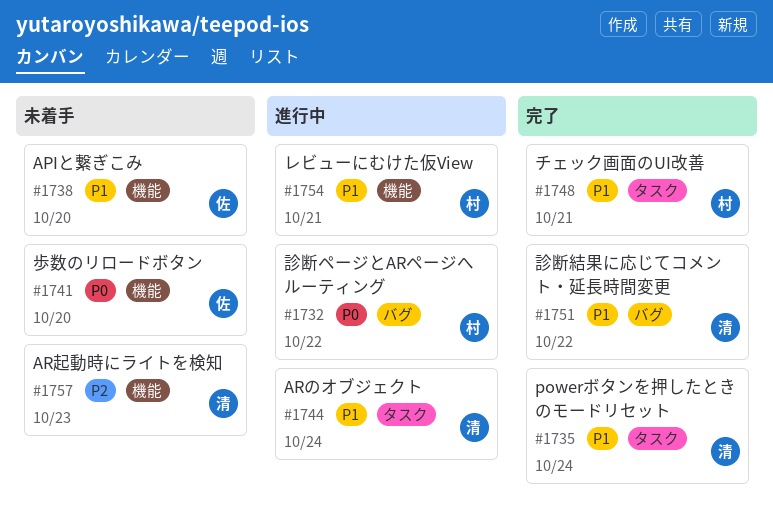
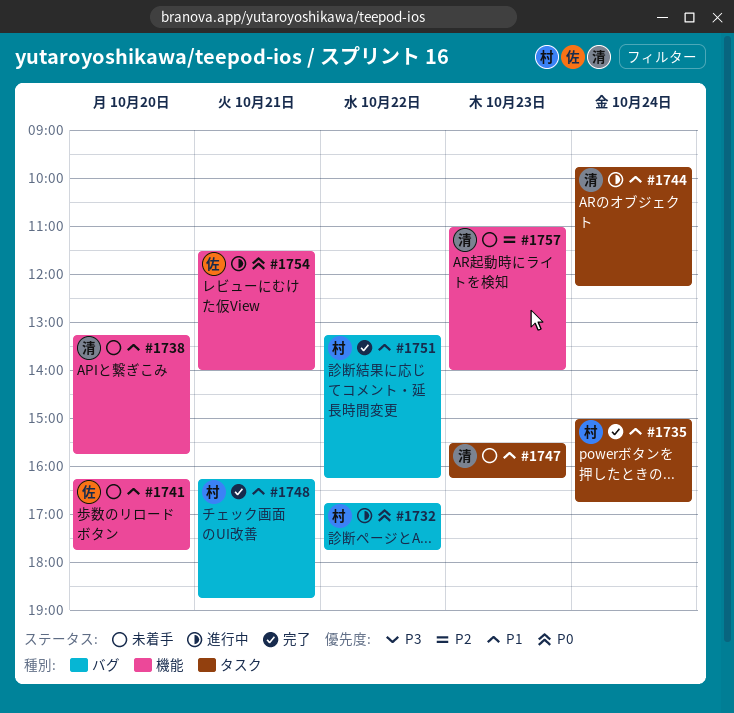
#1735, owner: 清 -> 村
#1738, owner: 佐 -> 清
#1741, priority: P0 -> P1
#1747: none -> present
#1748, label: タスク -> バグ
#1751, owner: 清 -> 村
#1754, owner: 村 -> 佐
#1754, priority: P1 -> P0

